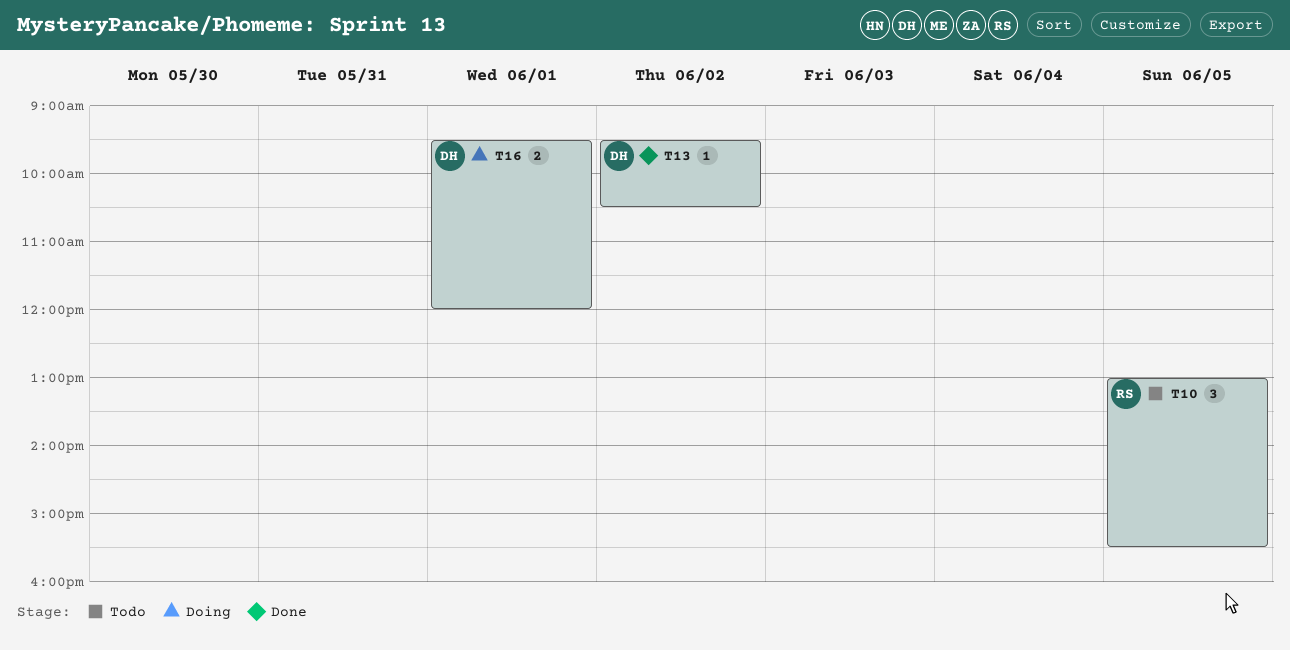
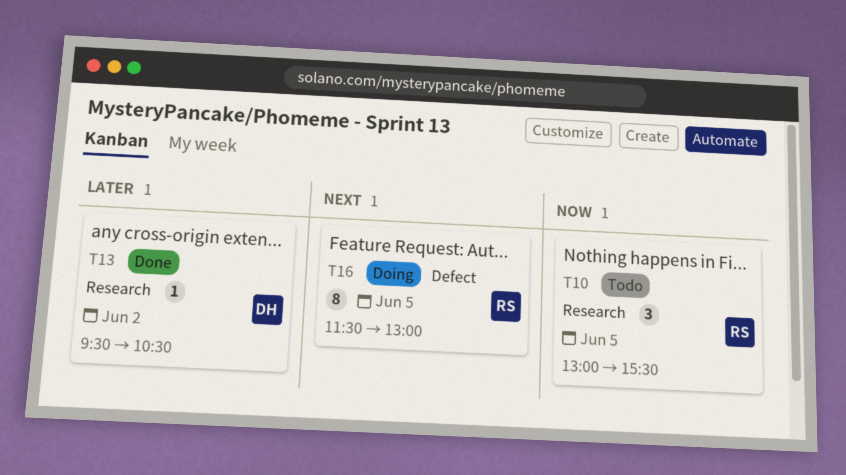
T16, owner: DH -> RS
T16, estimate: 2 -> 8
T16, day: Jun 1 -> Jun 5
T16, begins: 09:30 -> 11:30
T16, ends: 12:00 -> 13:00

